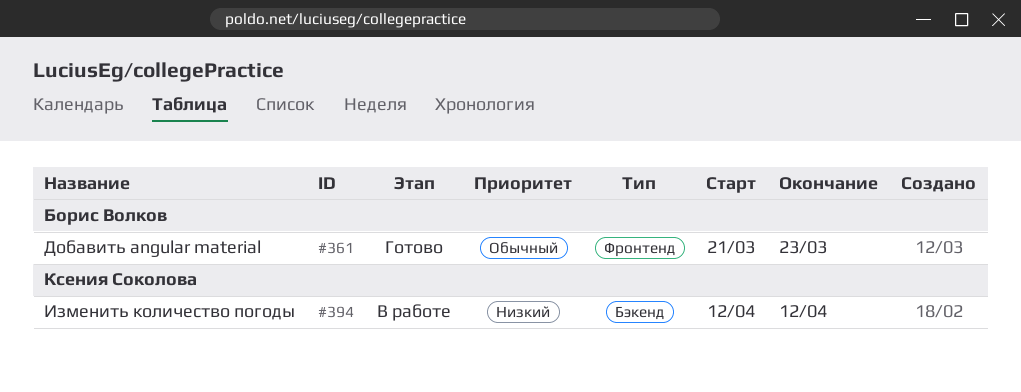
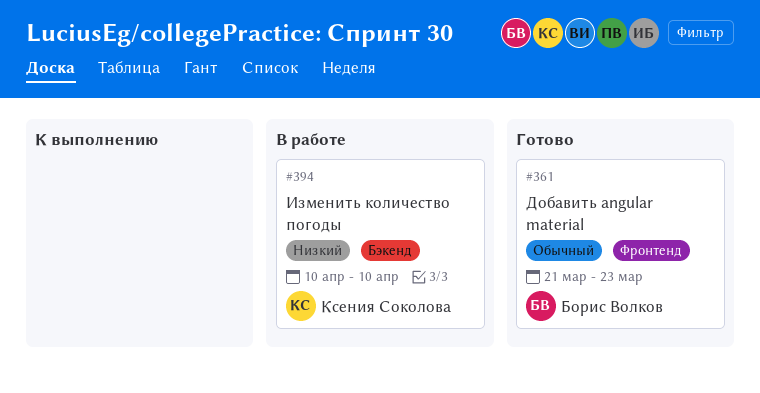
#394, start: Apr 12 -> Apr 10
#394, due: Apr 12 -> Apr 10

